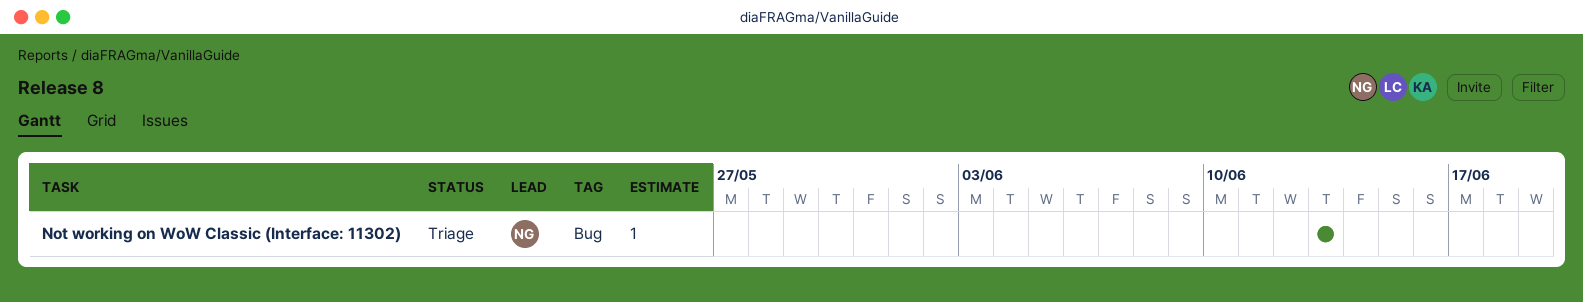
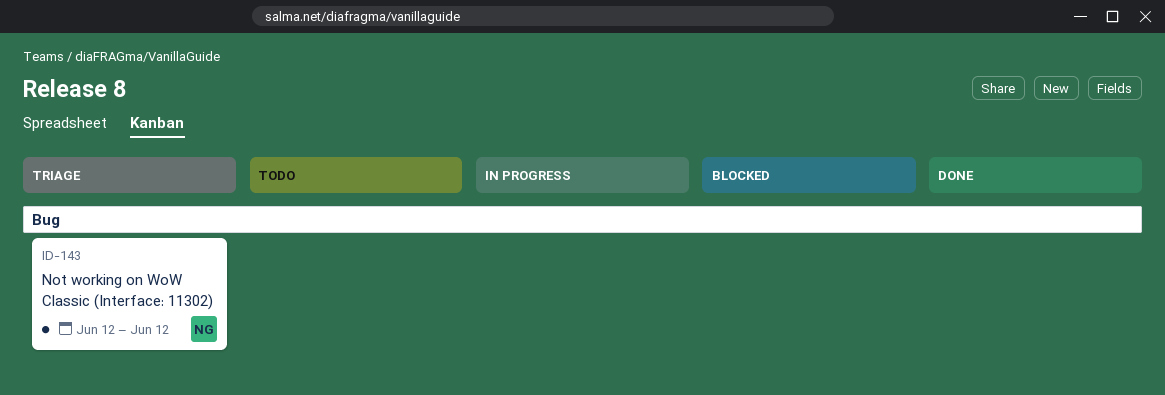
Not working on WoW Classic (Interface: 11302), start: Jun 13 -> Jun 12
Not working on WoW Classic (Interface: 11302), due: Jun 13 -> Jun 12

